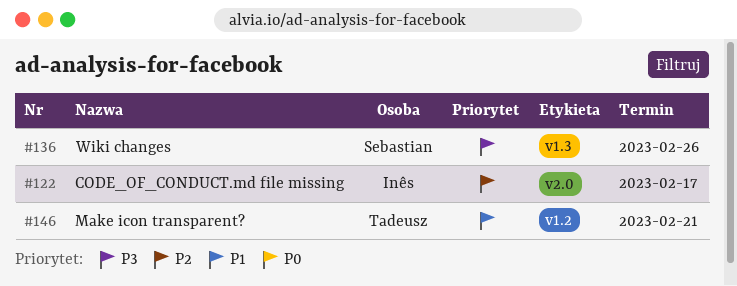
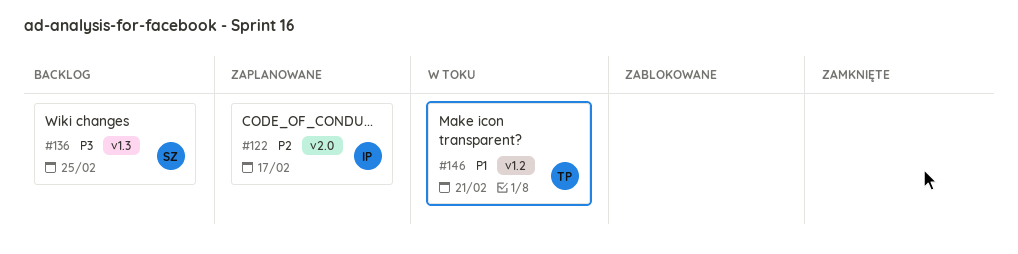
#136, due: Feb 26 -> Feb 25

